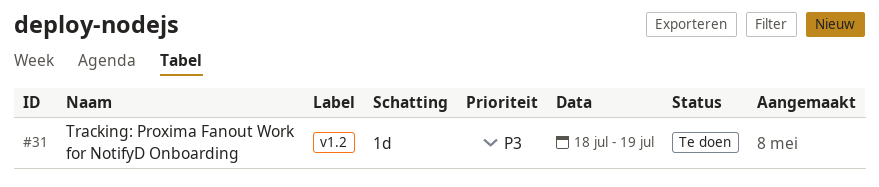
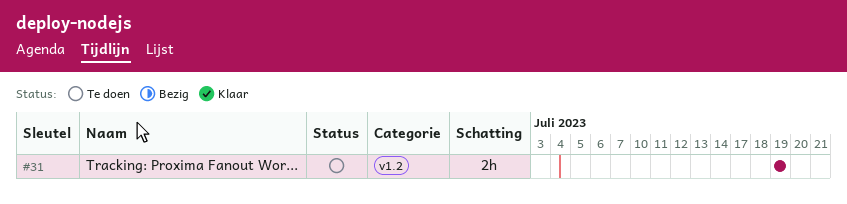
#31, estimate: 1d -> 2h
#31, start: Jul 18 -> Jul 19

